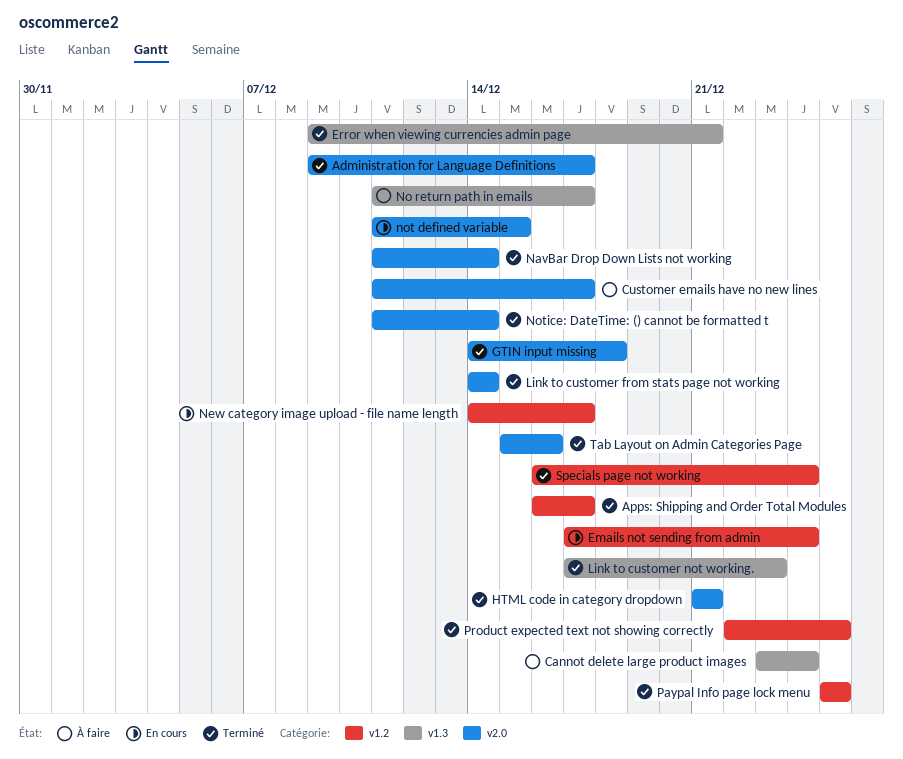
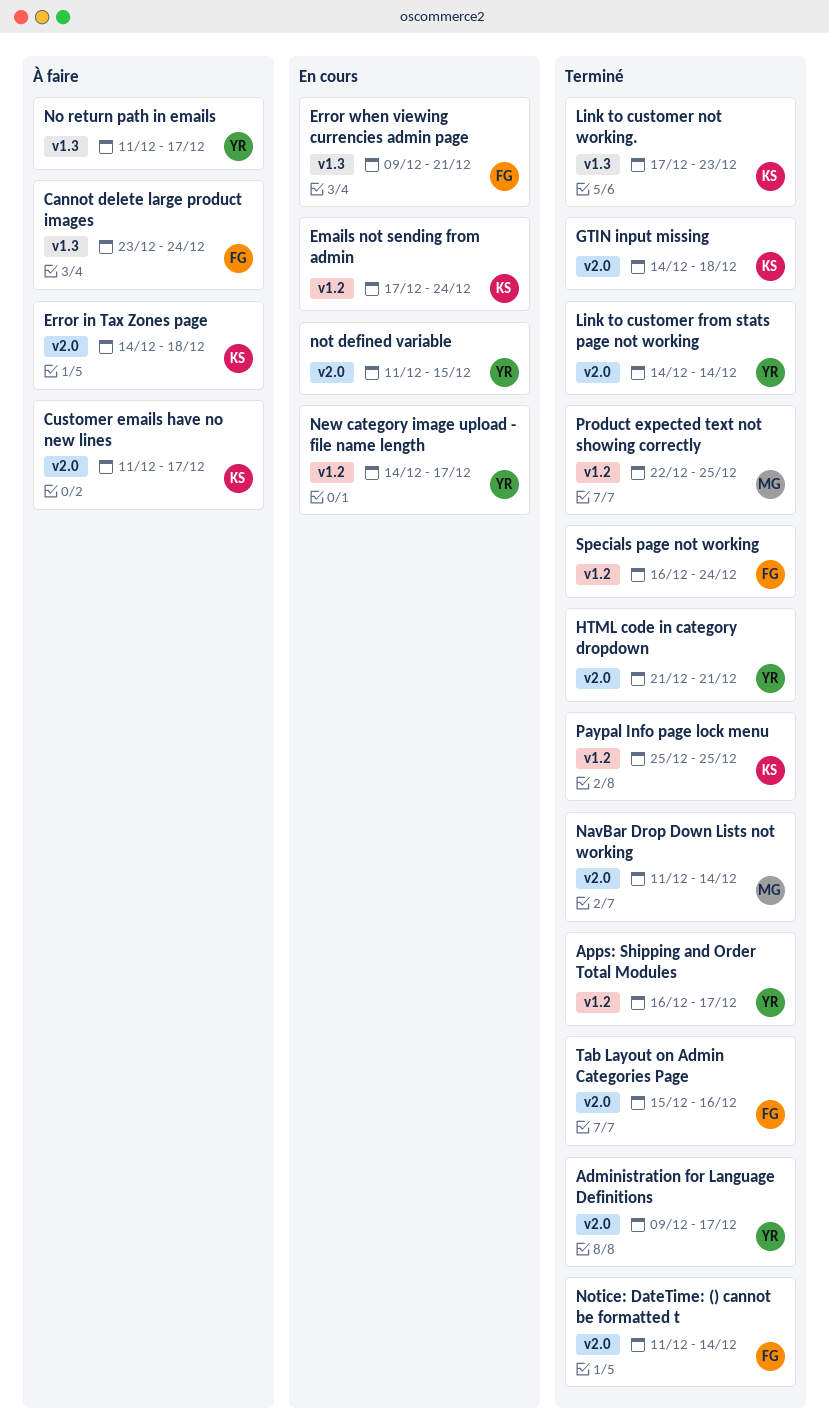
Error in Tax Zones page: none -> present
Error when viewing currencies admin page, status: Terminé -> En cours

